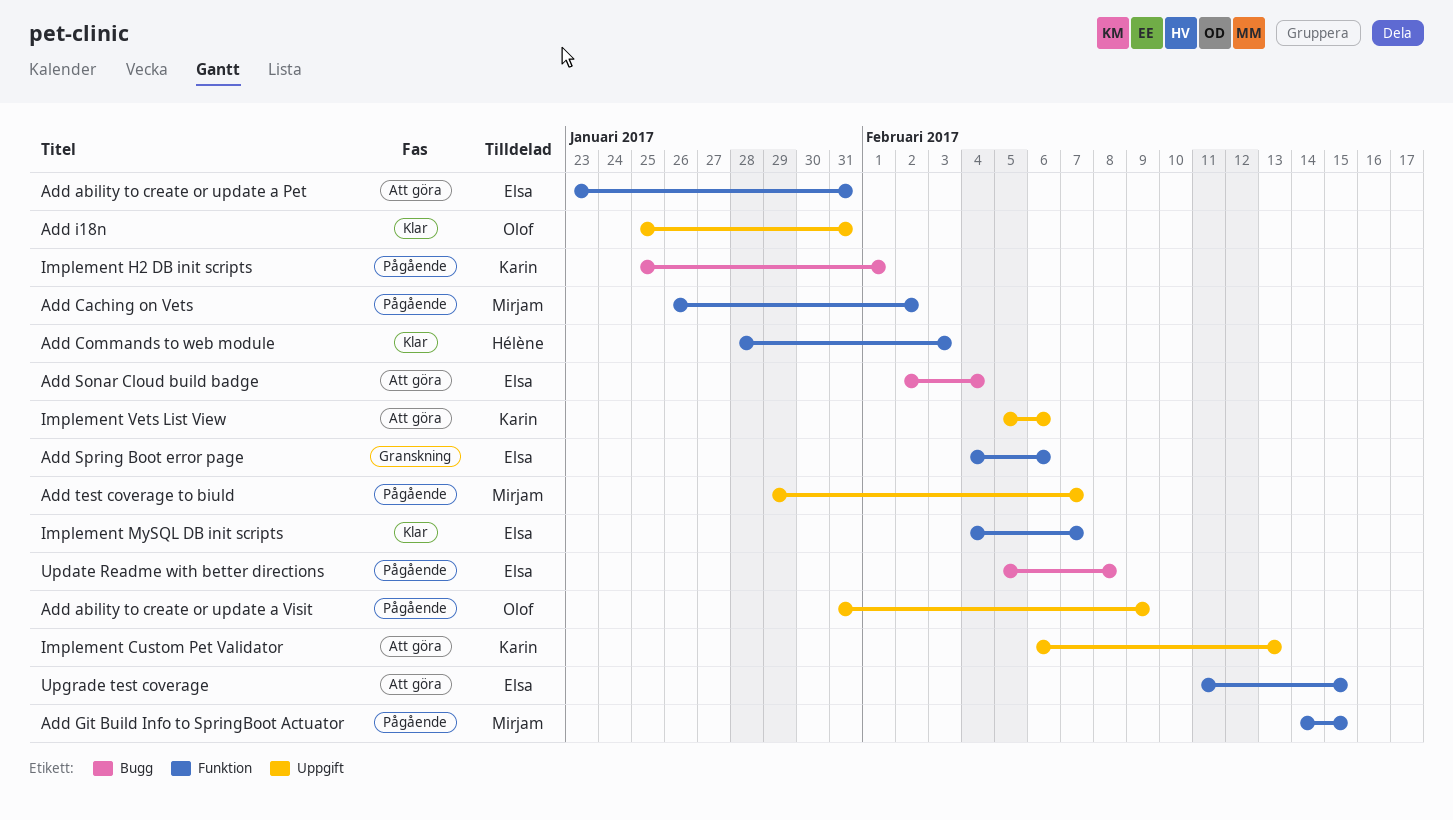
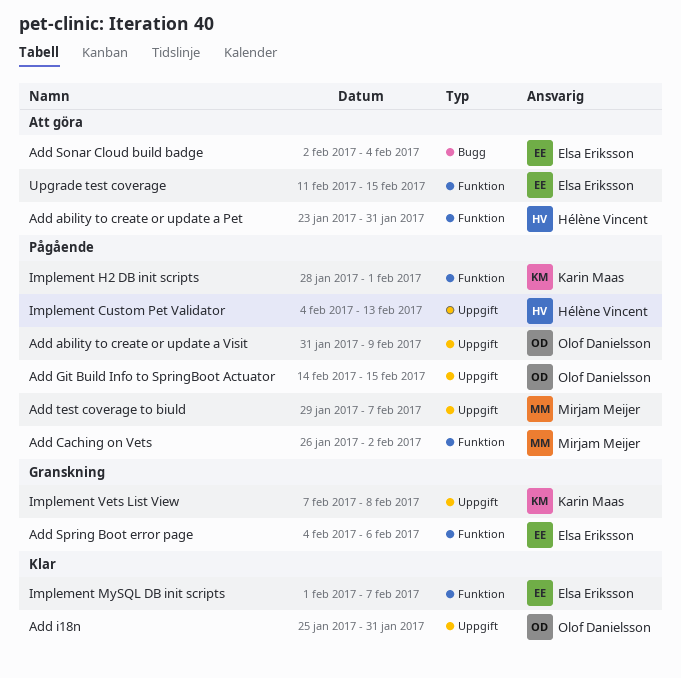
Add ability to create or update a Pet, owner: Elsa Eriksson -> Hélène Vincent
Add Commands to web module: present -> none
Add Git Build Info to SpringBoot Actuator, owner: Mirjam Meijer -> Olof Danielsson
Add Git Build Info to SpringBoot Actuator, label: Funktion -> Uppgift
Implement Custom Pet Validator, status: Att göra -> Pågående
Implement Custom Pet Validator, owner: Karin Maas -> Hélène Vincent
Implement Custom Pet Validator, start: Feb 6 -> Feb 4
Implement H2 DB init scripts, label: Bugg -> Funktion
Implement H2 DB init scripts, start: Jan 25 -> Jan 28
Implement MySQL DB init scripts, start: Feb 4 -> Feb 1
Implement Vets List View, status: Att göra -> Granskning
Implement Vets List View, start: Feb 5 -> Feb 7
Implement Vets List View, due: Feb 6 -> Feb 8
Update Readme with better directions: present -> none

